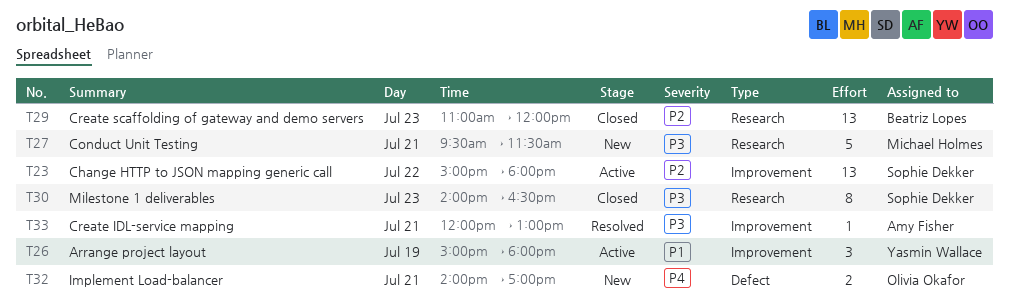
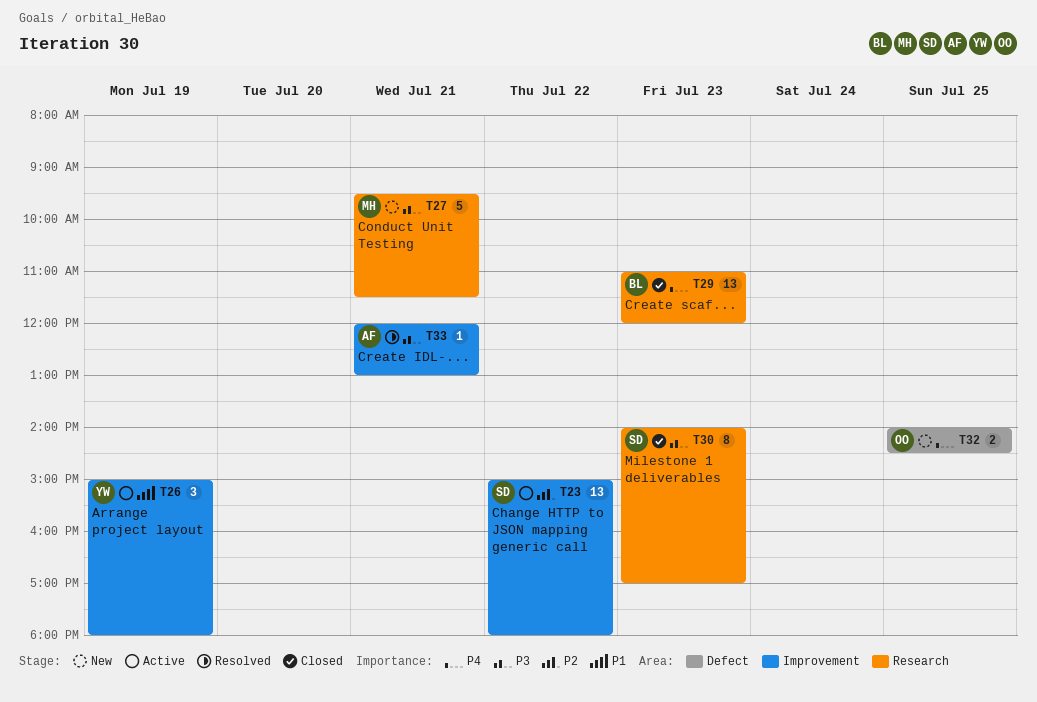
T29, priority: P2 -> P4
T30, ends: 16:30 -> 17:00
T32, day: Jul 21 -> Jul 25
T32, ends: 17:00 -> 14:30

